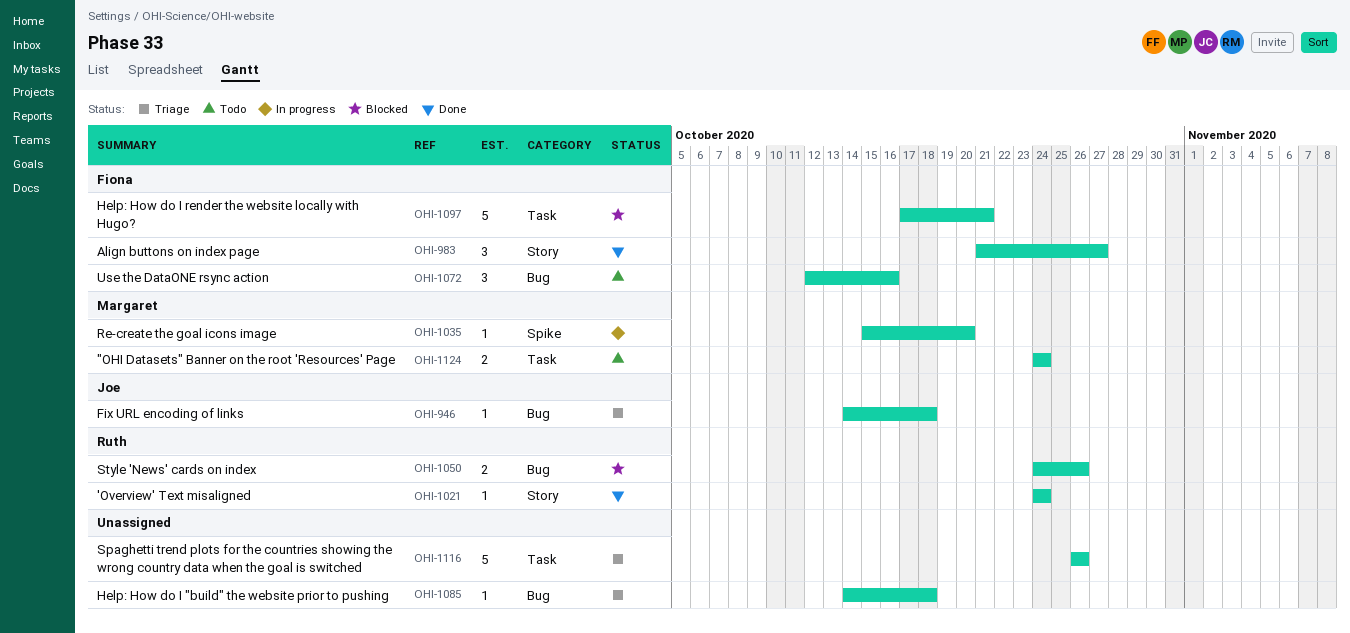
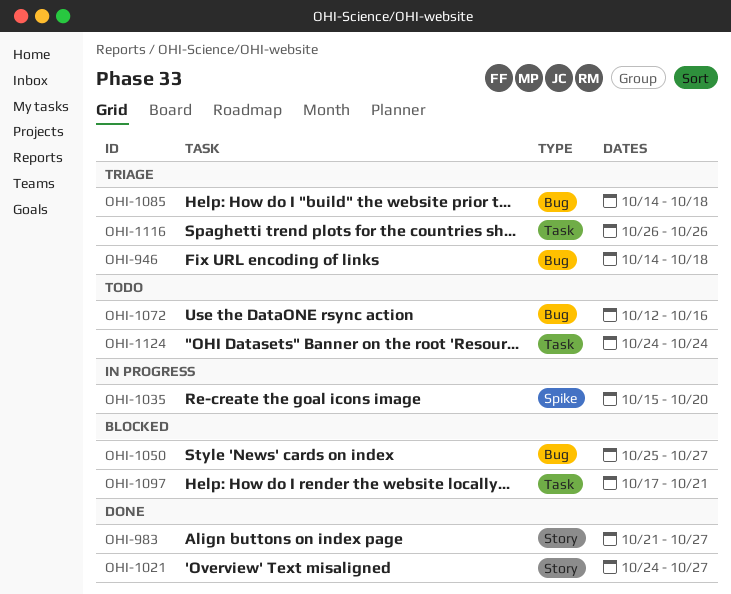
OHI-1021, due: Oct 24 -> Oct 27
OHI-1050, start: Oct 24 -> Oct 25
OHI-1050, due: Oct 26 -> Oct 27

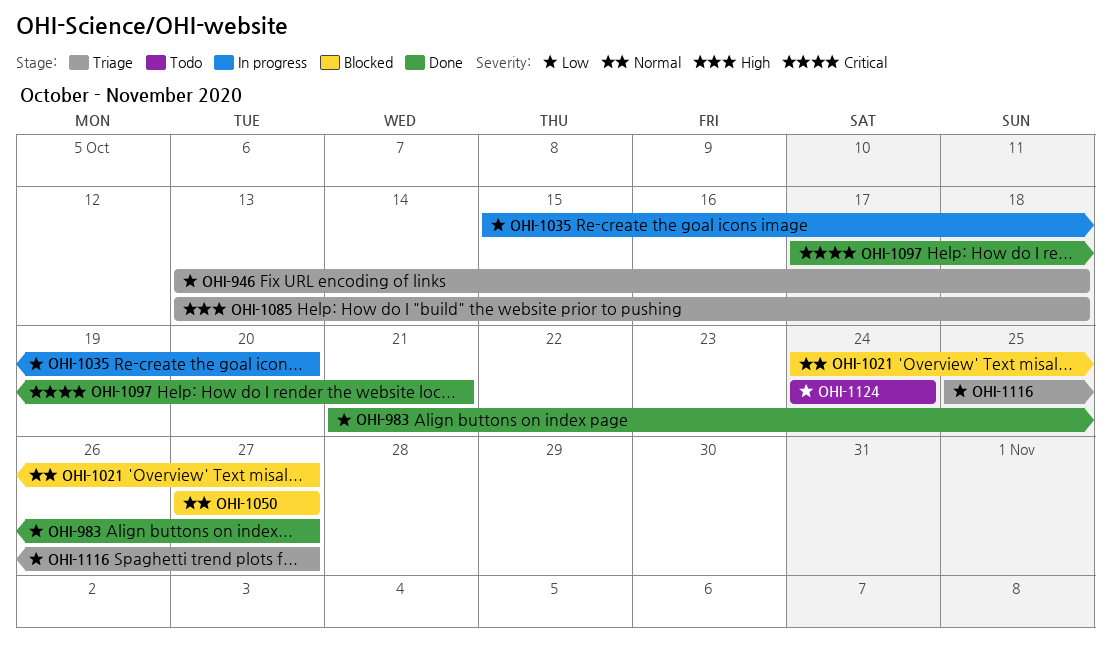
OHI-946, start: Oct 14 -> Oct 13
OHI-1021, status: Done -> Blocked
OHI-1050, start: Oct 25 -> Oct 27
OHI-1072: present -> none
OHI-1085, start: Oct 14 -> Oct 13
OHI-1097, status: Blocked -> Done
OHI-1116, start: Oct 26 -> Oct 25
OHI-1116, due: Oct 26 -> Oct 27

